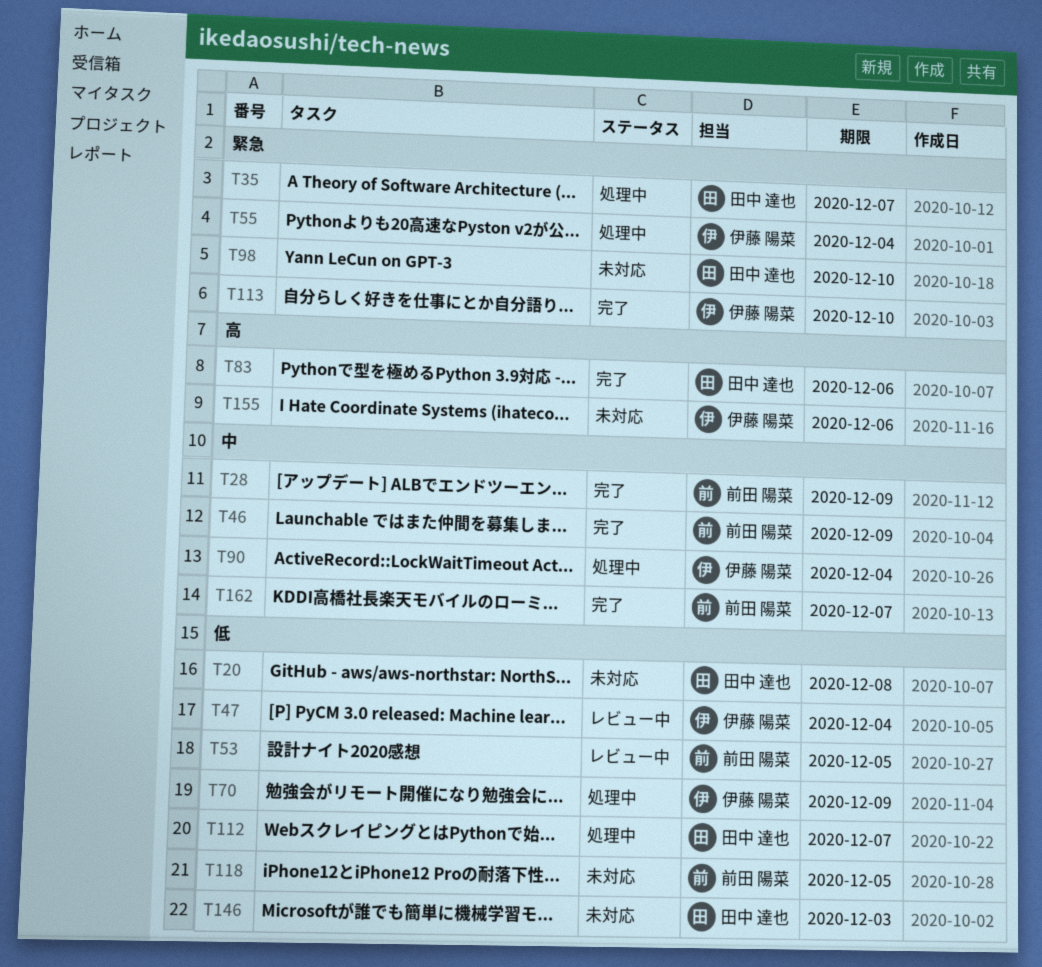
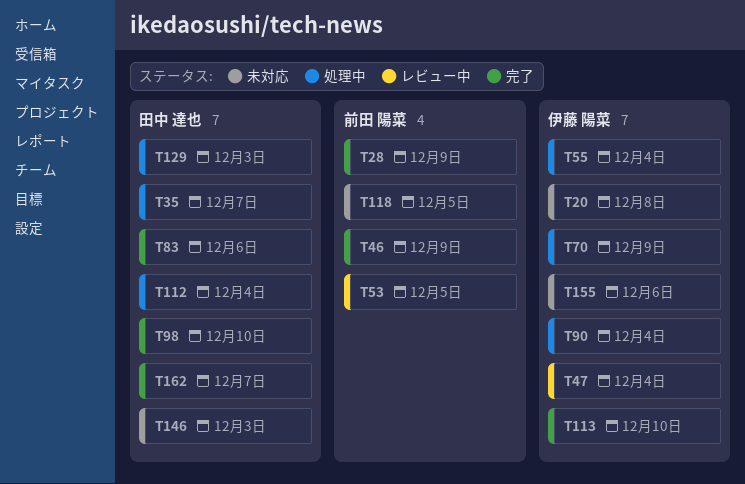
T20, owner: 田中 達也 -> 伊藤 陽菜
T98, status: 未対応 -> 完了
T112, due: Dec 7 -> Dec 4
T129: none -> present
T162, owner: 前田 陽菜 -> 田中 達也

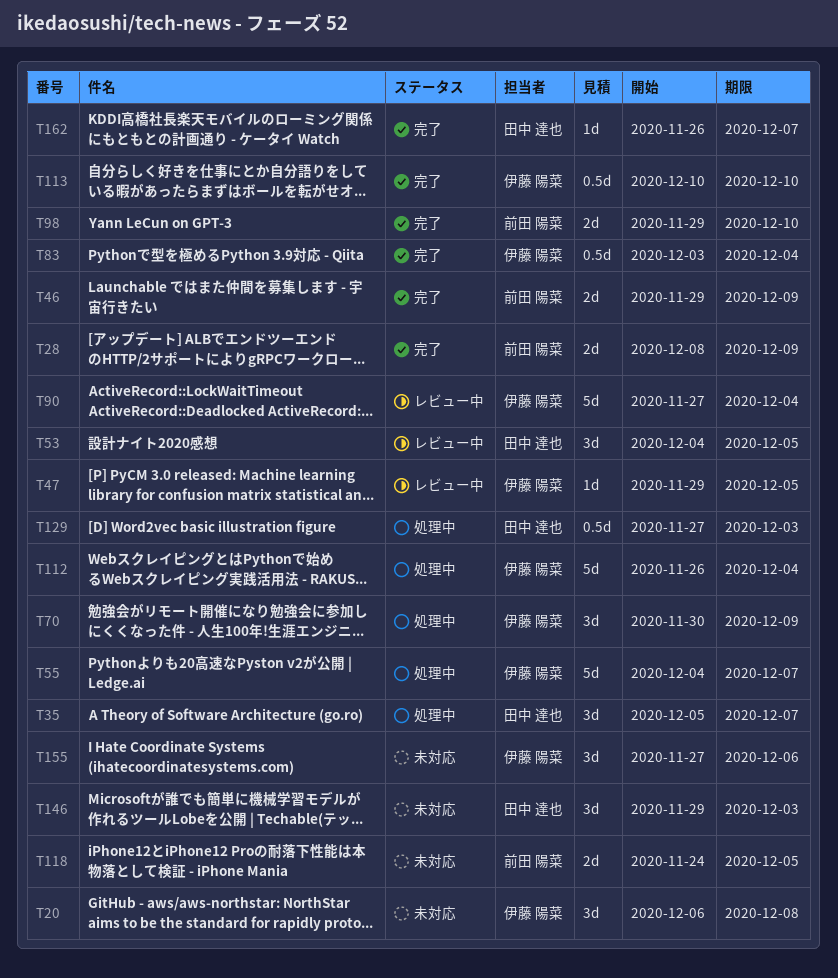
T47, due: Dec 4 -> Dec 5
T53, owner: 前田 陽菜 -> 田中 達也
T55, due: Dec 4 -> Dec 7
T83, owner: 田中 達也 -> 伊藤 陽菜
T83, due: Dec 6 -> Dec 4
T90, status: 処理中 -> レビュー中
T98, owner: 田中 達也 -> 前田 陽菜
T112, owner: 田中 達也 -> 伊藤 陽菜

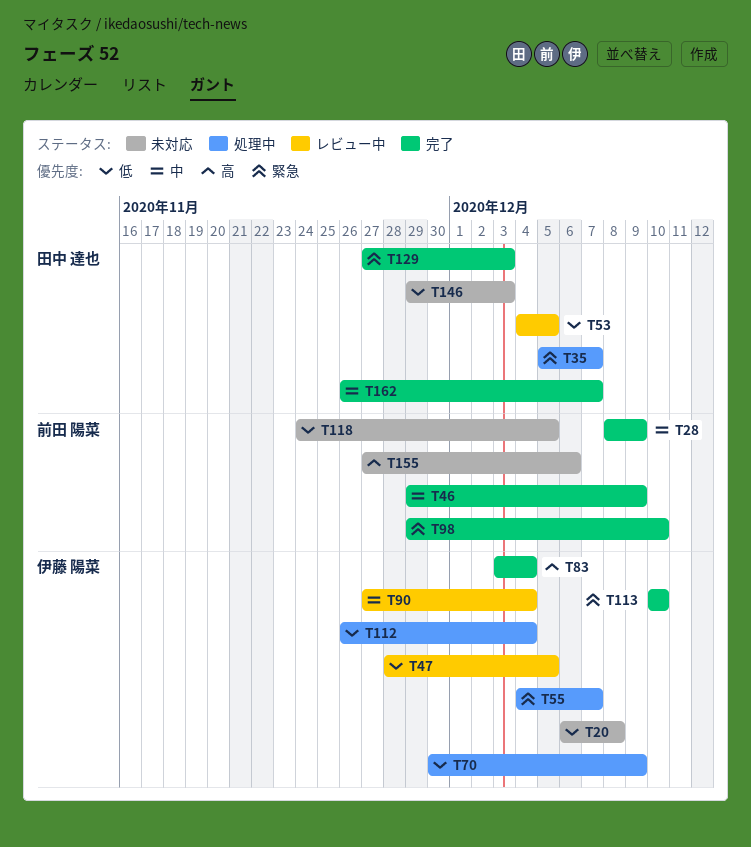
T47, start: Nov 29 -> Nov 28
T129, status: 処理中 -> 完了
T155, owner: 伊藤 陽菜 -> 前田 陽菜

